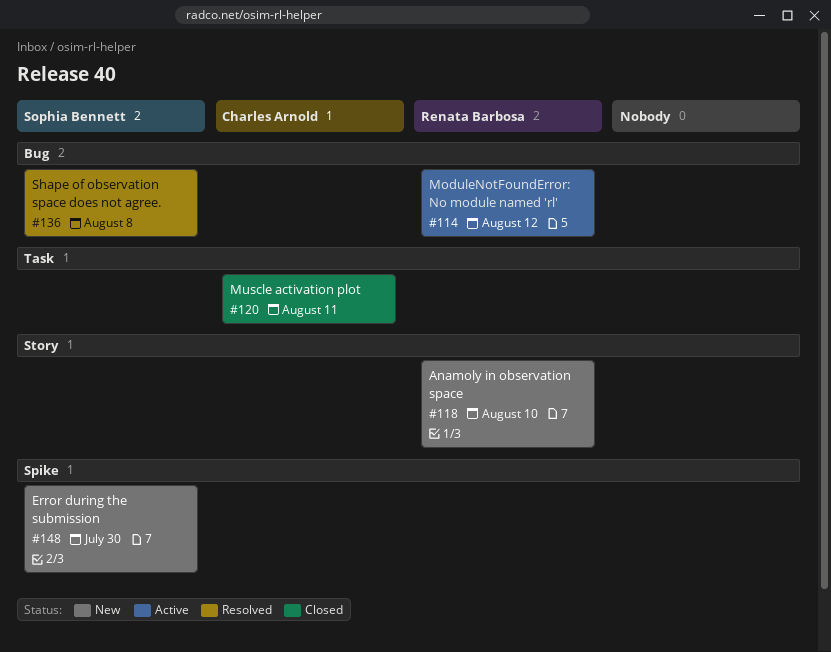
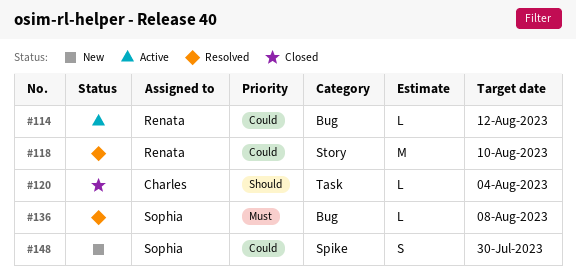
#118, status: New -> Resolved
#120, due: Aug 11 -> Aug 4

